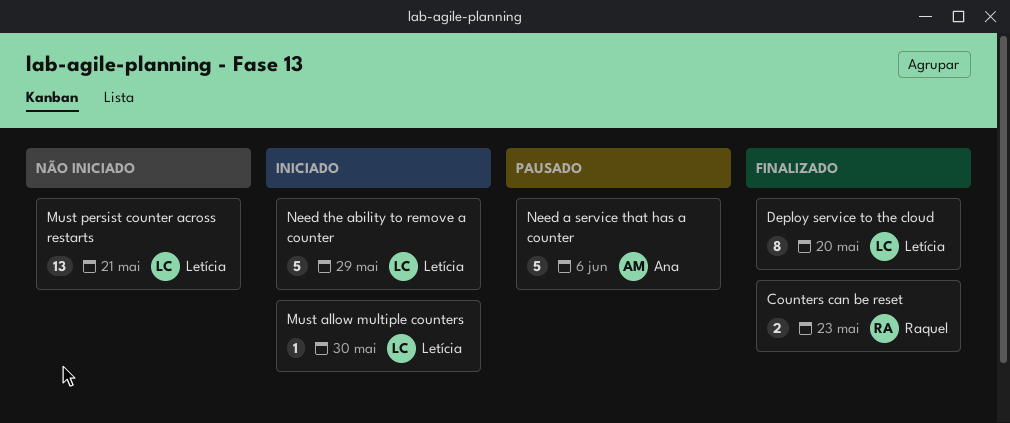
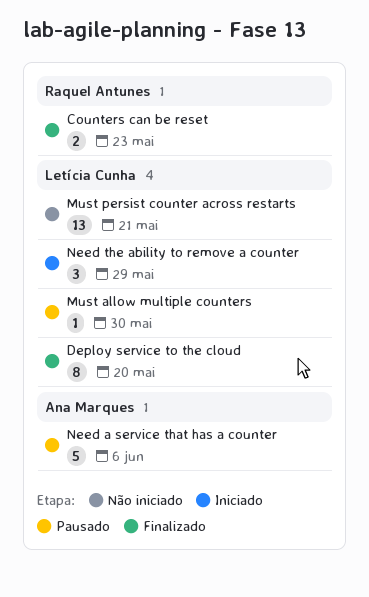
Must allow multiple counters, status: Iniciado -> Pausado
Need the ability to remove a counter, estimate: 5 -> 3

